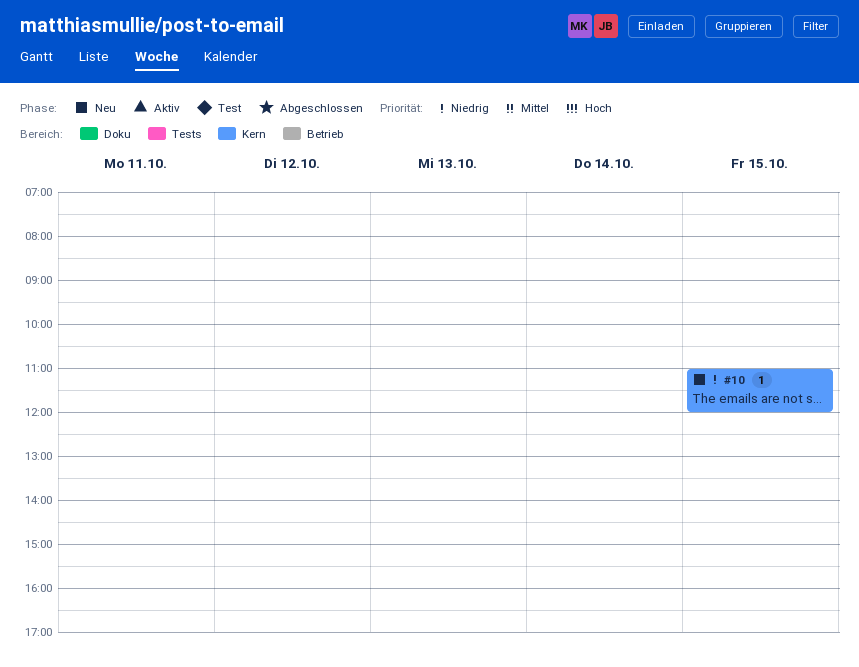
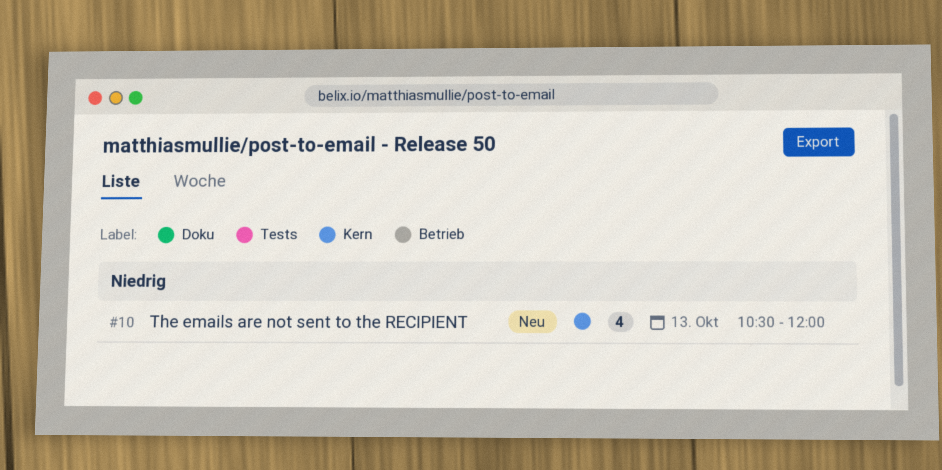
#10, estimate: 1 -> 4
#10, day: Oct 15 -> Oct 13
#10, begins: 11:00 -> 10:30

